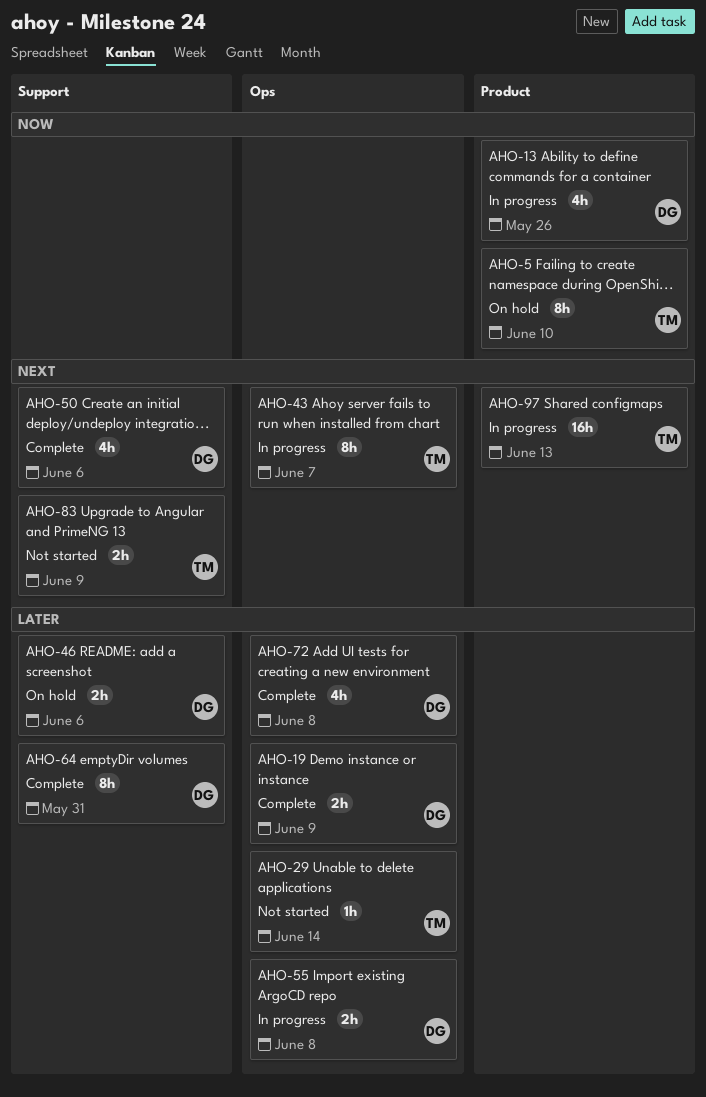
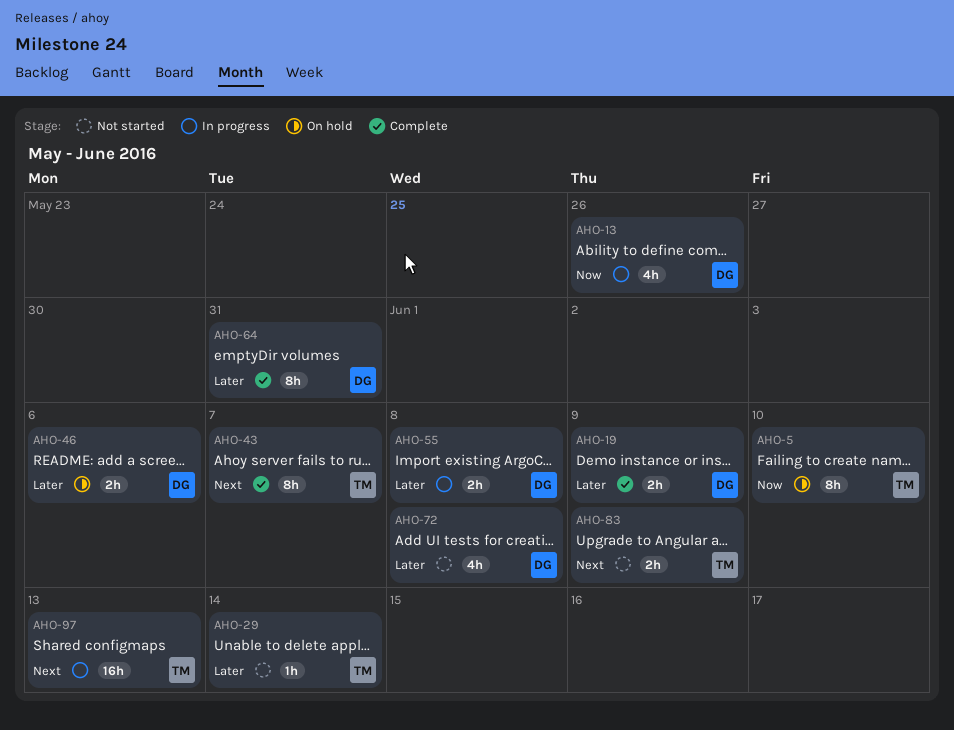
AHO-43, status: In progress -> Complete
AHO-50: present -> none
AHO-72, status: Complete -> Not started

